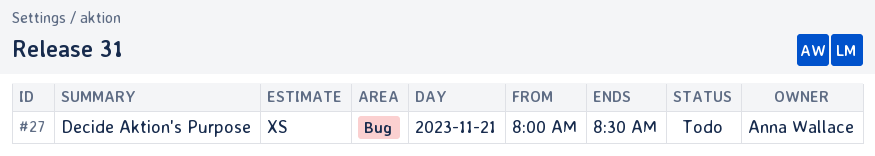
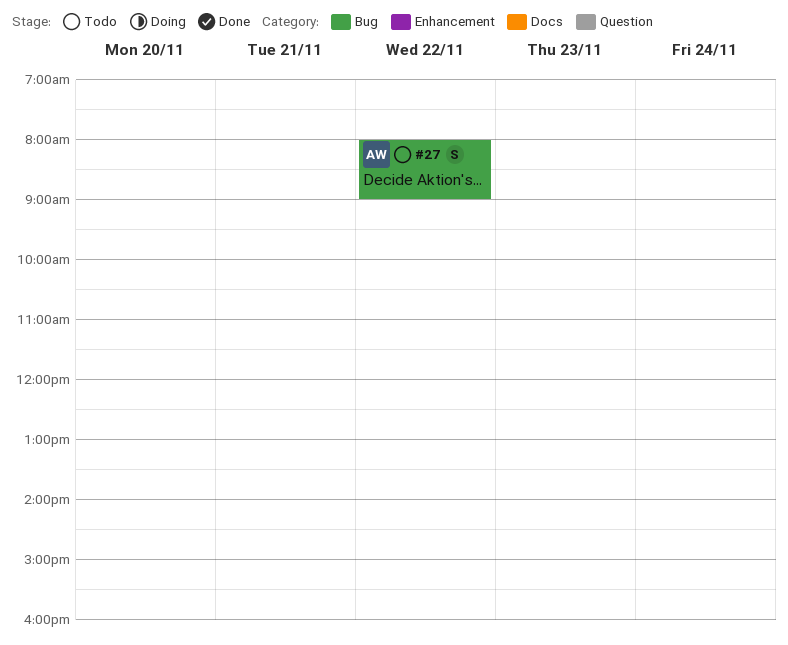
#27, estimate: XS -> S
#27, day: Nov 21 -> Nov 22
#27, ends: 08:30 -> 09:00

